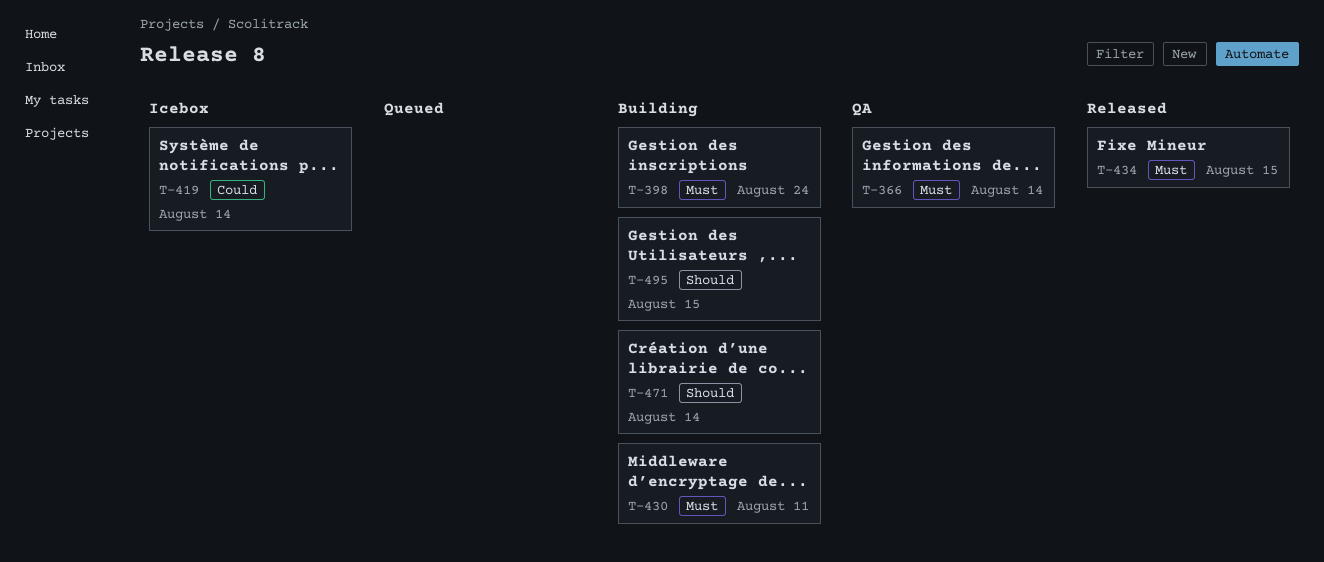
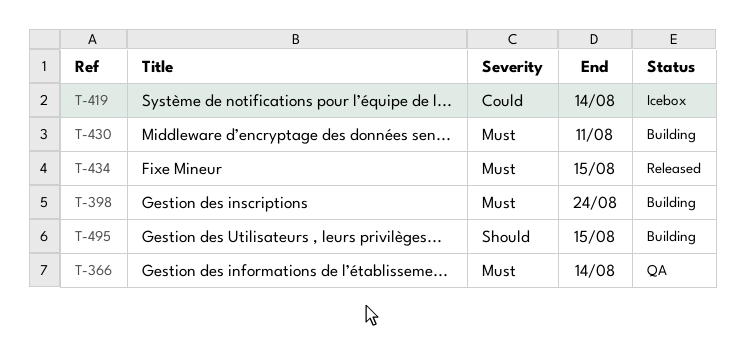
T-471: present -> none

